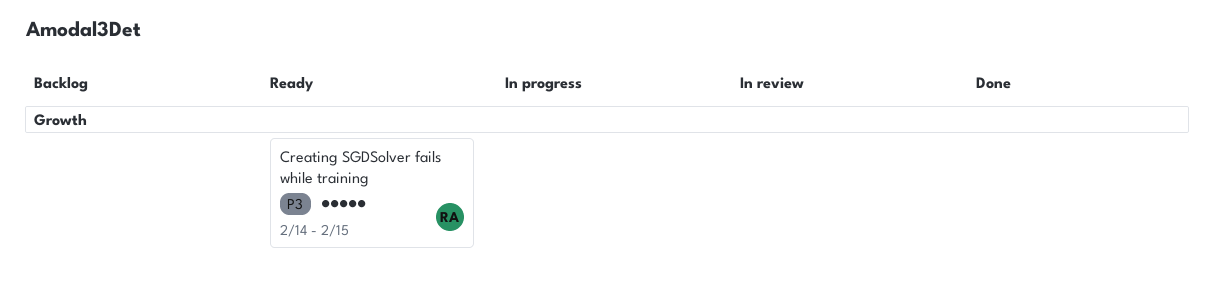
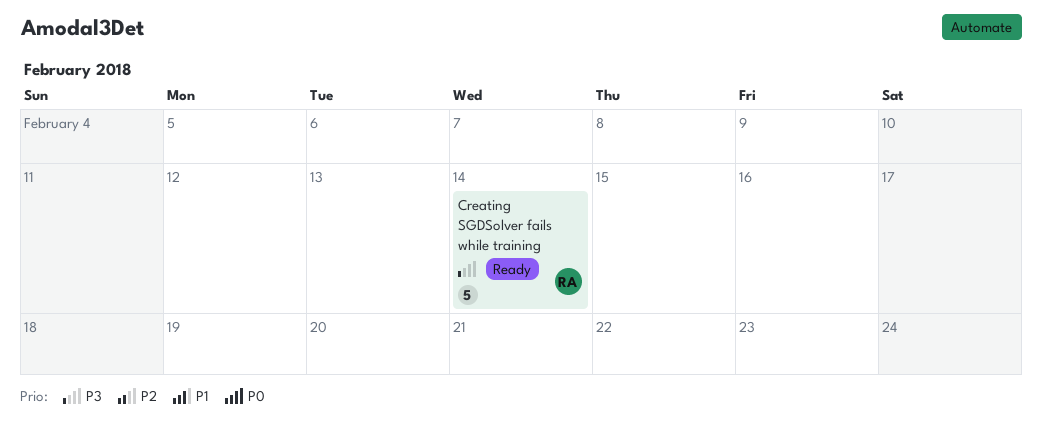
Creating SGDSolver fails while training, due: Feb 15 -> Feb 14

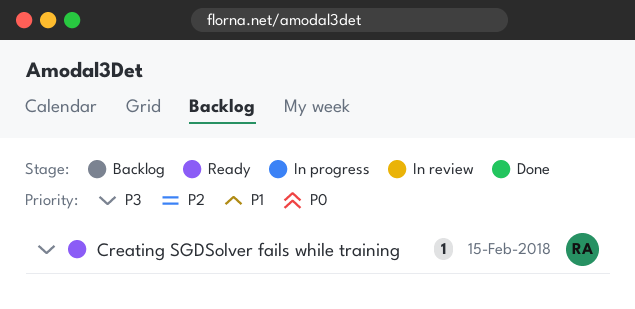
Creating SGDSolver fails while training, estimate: 5 -> 1
Creating SGDSolver fails while training, due: Feb 14 -> Feb 15

